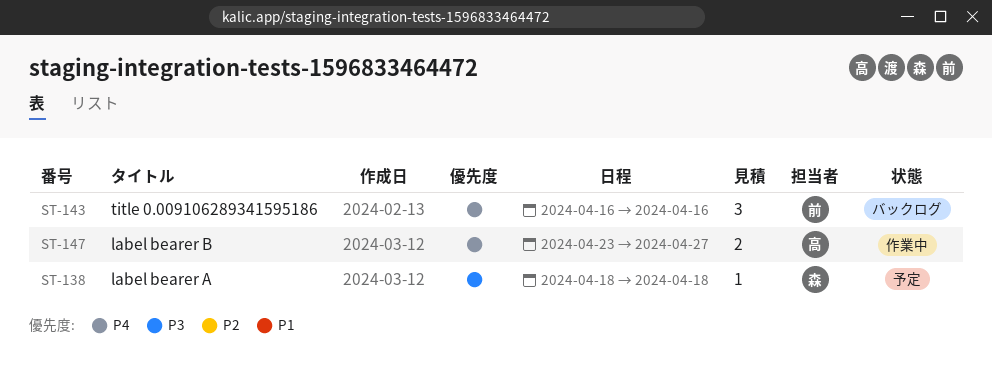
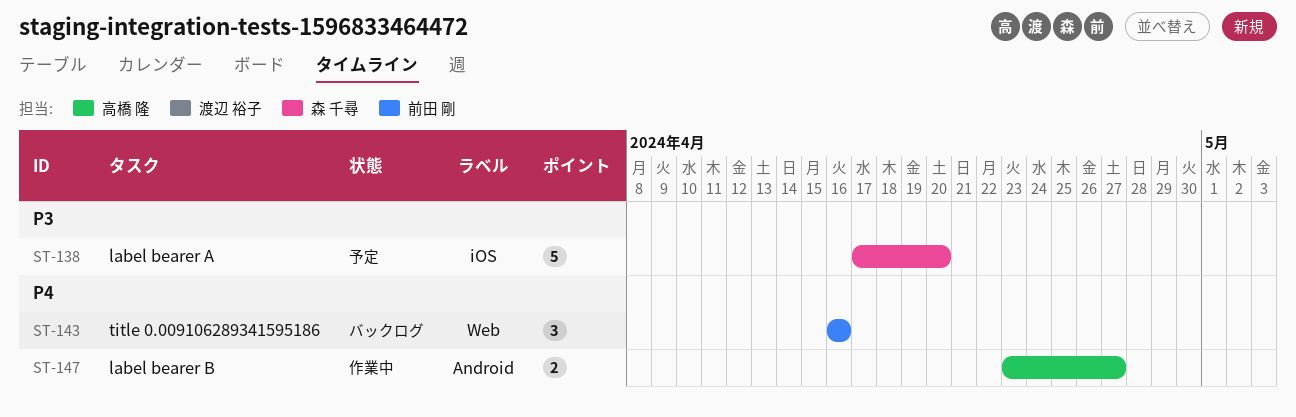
ST-138, estimate: 1 -> 5
ST-138, start: Apr 18 -> Apr 17
ST-138, due: Apr 18 -> Apr 20

